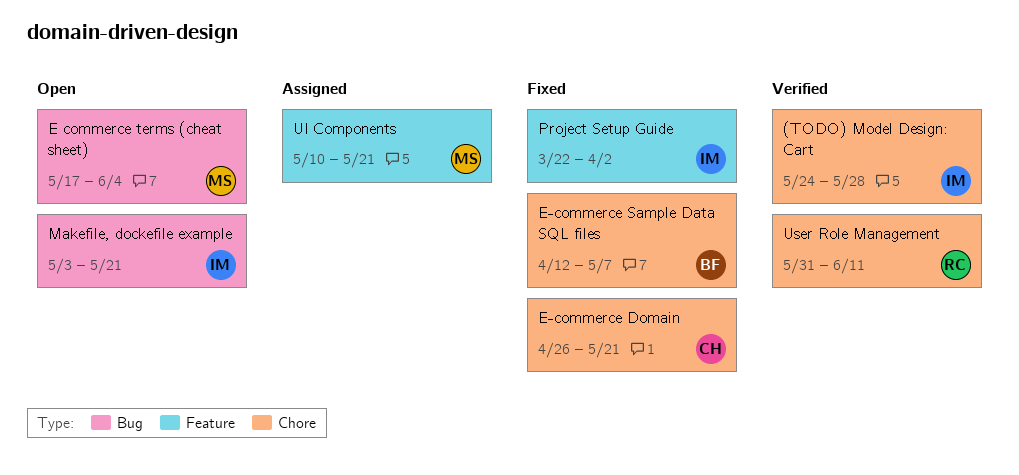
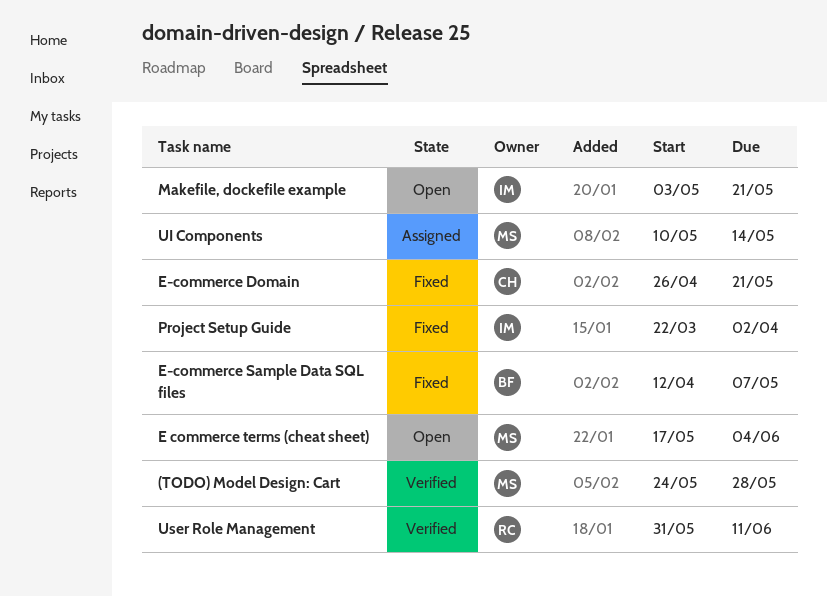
(TODO) Model Design: Cart, owner: IM -> MS
UI Components, due: May 21 -> May 14

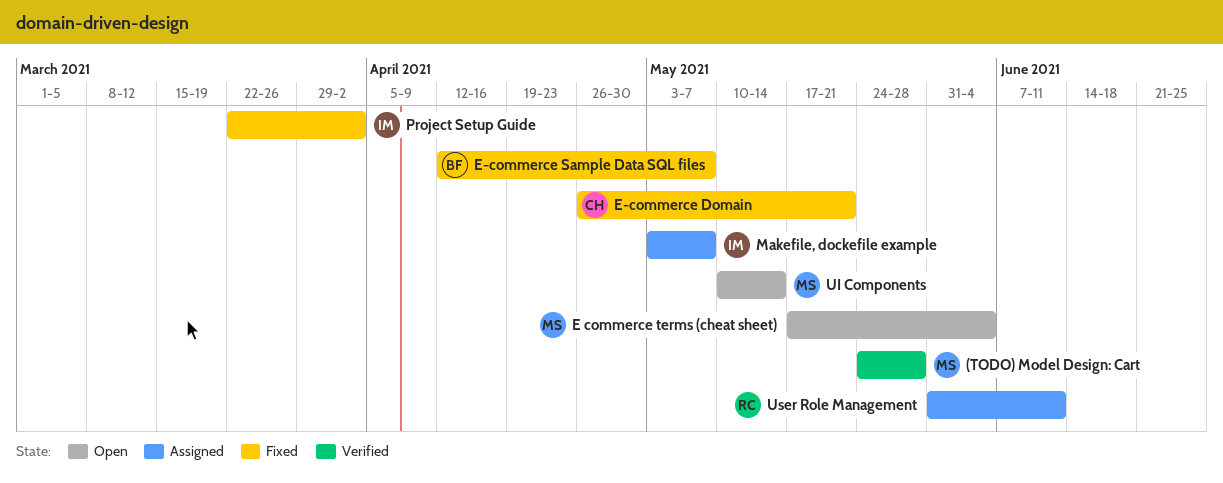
Makefile, dockefile example, status: Open -> Assigned
Makefile, dockefile example, due: May 21 -> May 7
UI Components, status: Assigned -> Open
User Role Management, status: Verified -> Assigned

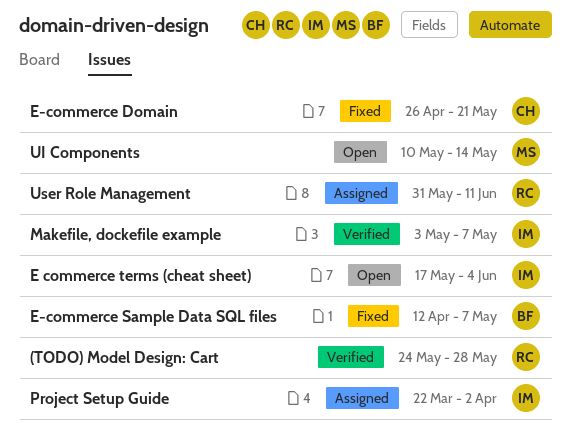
(TODO) Model Design: Cart, owner: MS -> RC
E commerce terms (cheat sheet), owner: MS -> IM
Makefile, dockefile example, status: Assigned -> Verified
Project Setup Guide, status: Fixed -> Assigned

